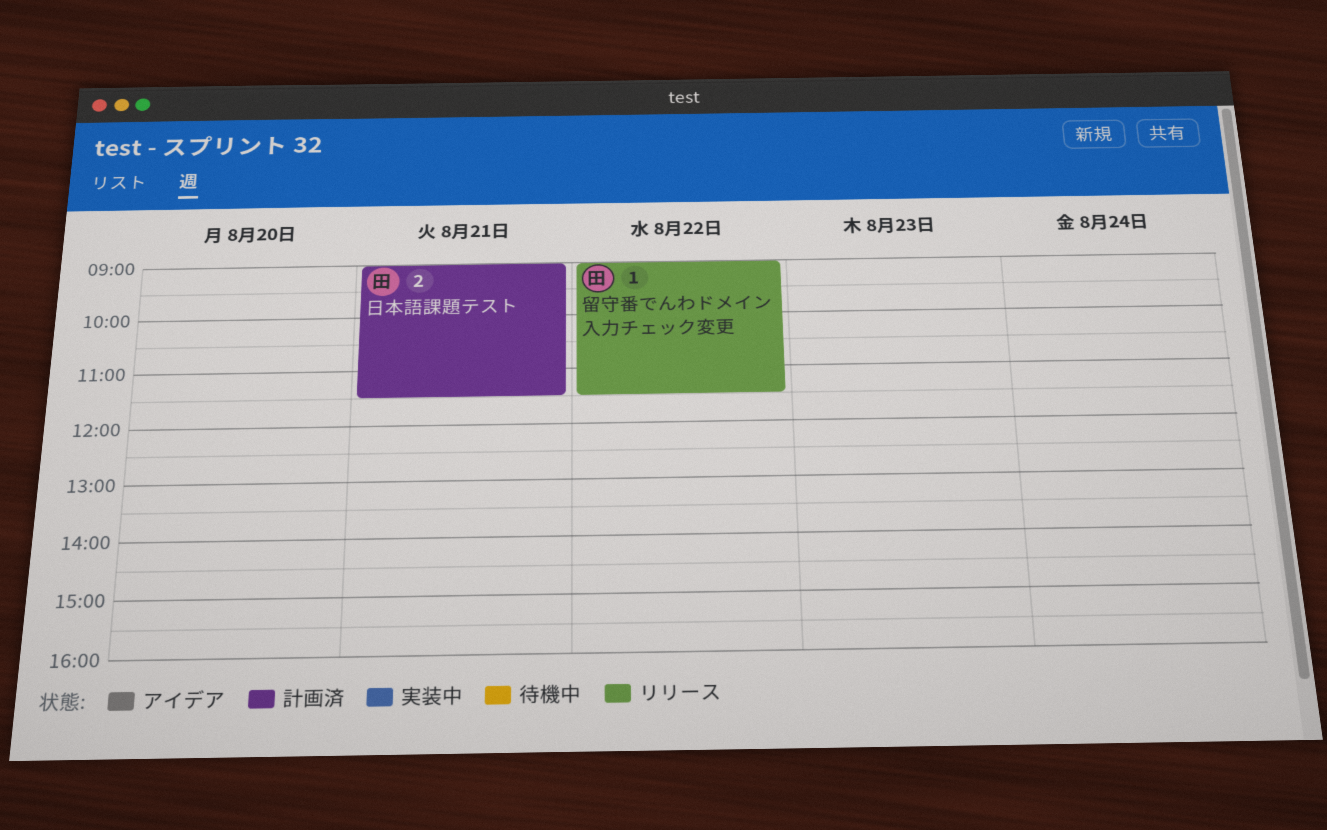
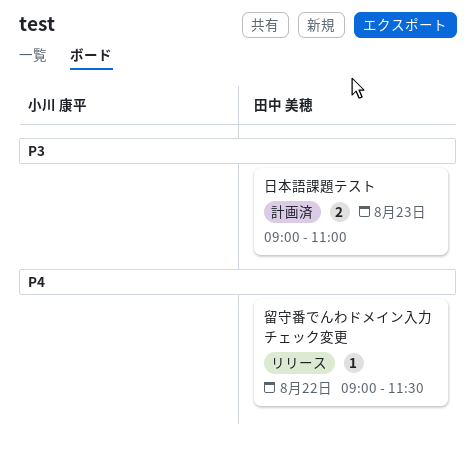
日本語課題テスト, day: Aug 21 -> Aug 23
日本語課題テスト, ends: 11:30 -> 11:00

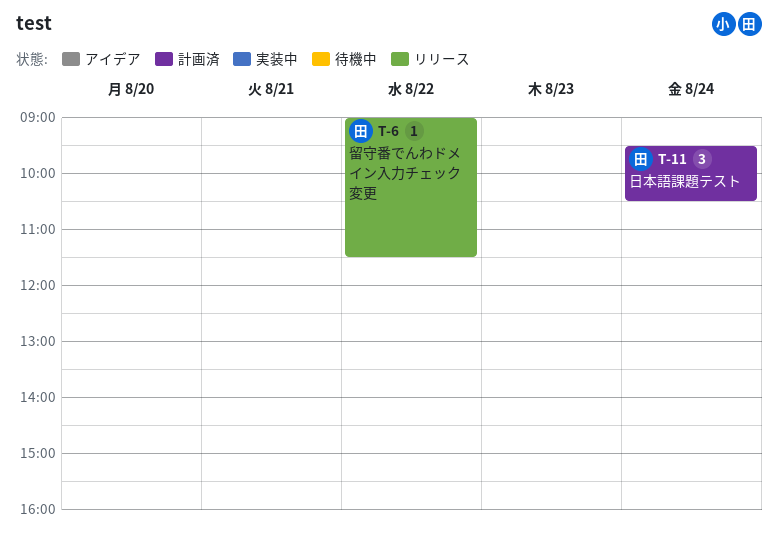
日本語課題テスト, estimate: 2 -> 3
日本語課題テスト, day: Aug 23 -> Aug 24
日本語課題テスト, begins: 09:00 -> 09:30
日本語課題テスト, ends: 11:00 -> 10:30

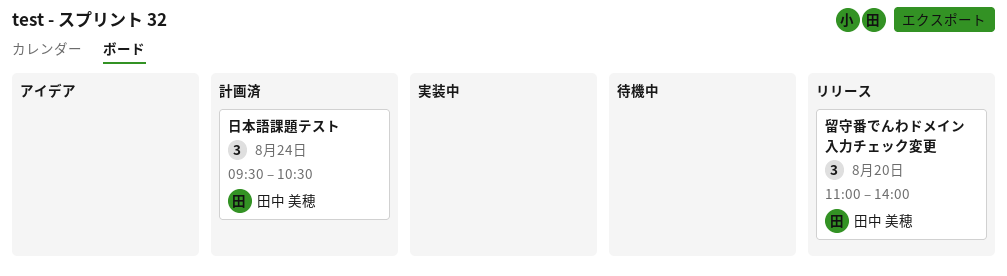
留守番でんわドメイン入力チェック変更, estimate: 1 -> 3
留守番でんわドメイン入力チェック変更, day: Aug 22 -> Aug 20
留守番でんわドメイン入力チェック変更, begins: 09:00 -> 11:00
留守番でんわドメイン入力チェック変更, ends: 11:30 -> 14:00

